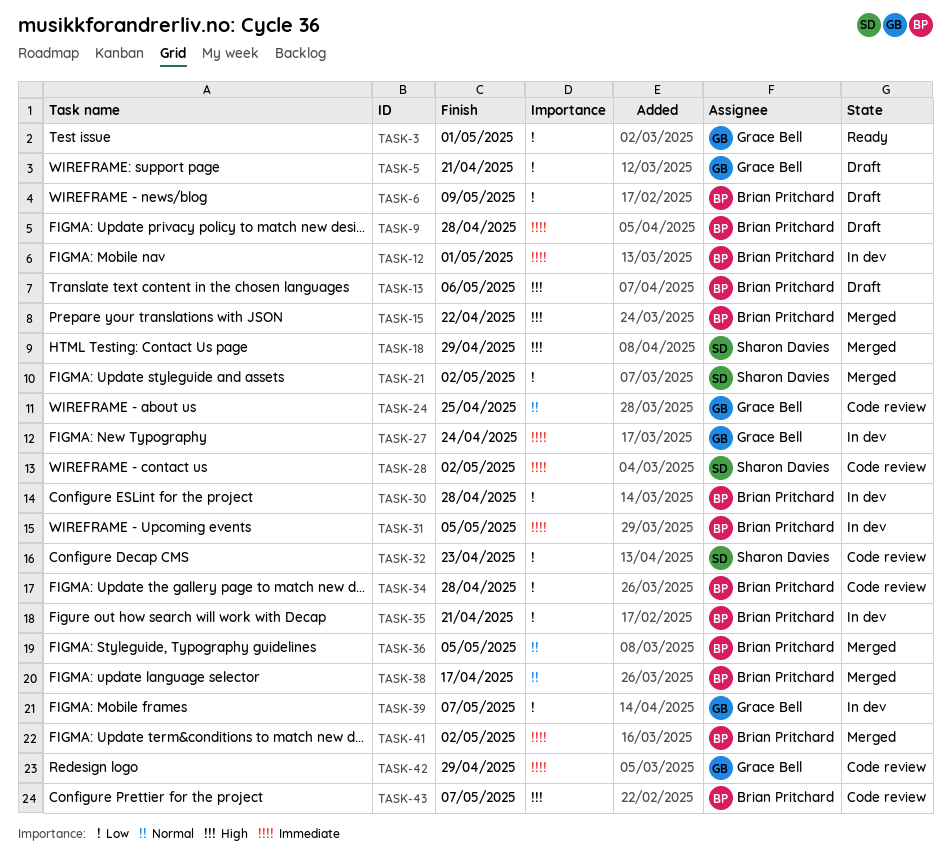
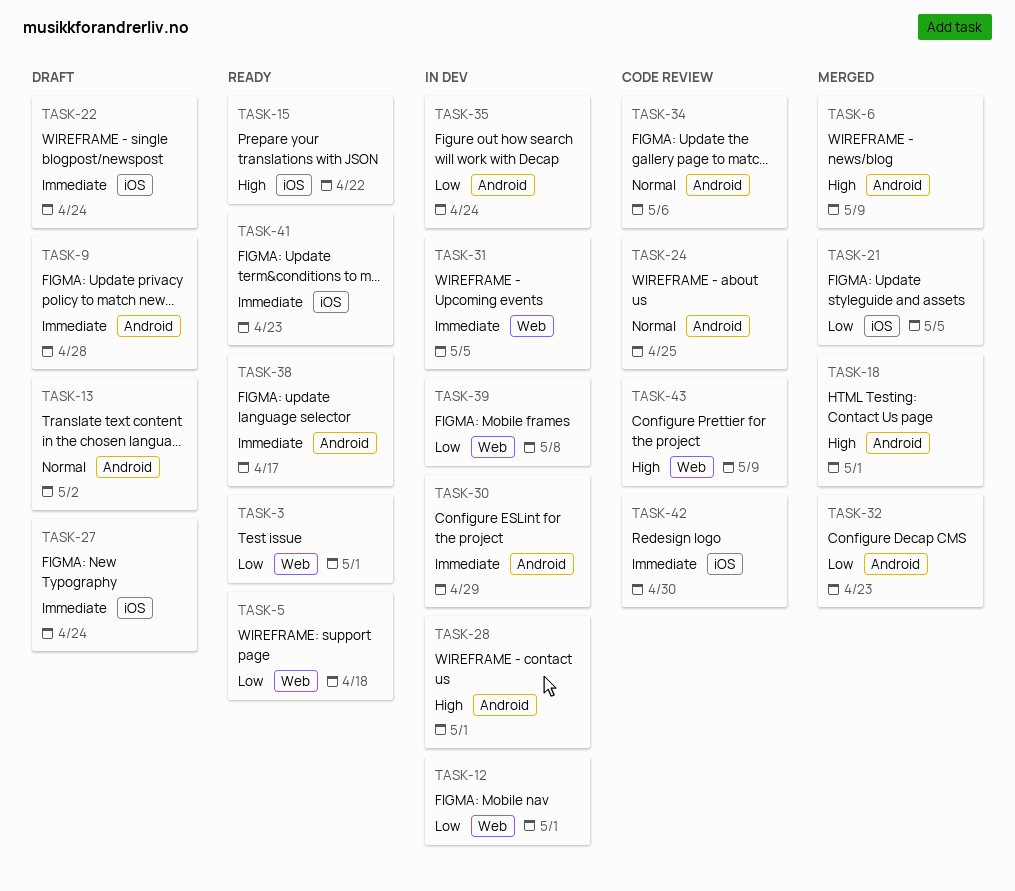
TASK-5, status: Draft -> Ready
TASK-5, due: Apr 21 -> Apr 18
TASK-6, status: Draft -> Merged
TASK-6, priority: Low -> High
TASK-12, priority: Immediate -> Low
TASK-13, priority: High -> Normal
TASK-13, due: May 6 -> May 2
TASK-15, status: Merged -> Ready
TASK-18, due: Apr 29 -> May 1
TASK-21, due: May 2 -> May 5
TASK-22: none -> present
TASK-27, status: In dev -> Draft
TASK-28, status: Code review -> In dev
TASK-28, priority: Immediate -> High
TASK-28, due: May 2 -> May 1
TASK-30, priority: Low -> Immediate
TASK-30, due: Apr 28 -> Apr 29
TASK-32, status: Code review -> Merged
TASK-34, priority: Low -> Normal
TASK-34, due: Apr 28 -> May 6
TASK-35, due: Apr 21 -> Apr 24
TASK-36: present -> none
TASK-38, status: Merged -> Ready
TASK-38, priority: Normal -> Immediate
TASK-39, due: May 7 -> May 8
TASK-41, status: Merged -> Ready
TASK-41, due: May 2 -> Apr 23
TASK-42, due: Apr 29 -> Apr 30
TASK-43, due: May 7 -> May 9

